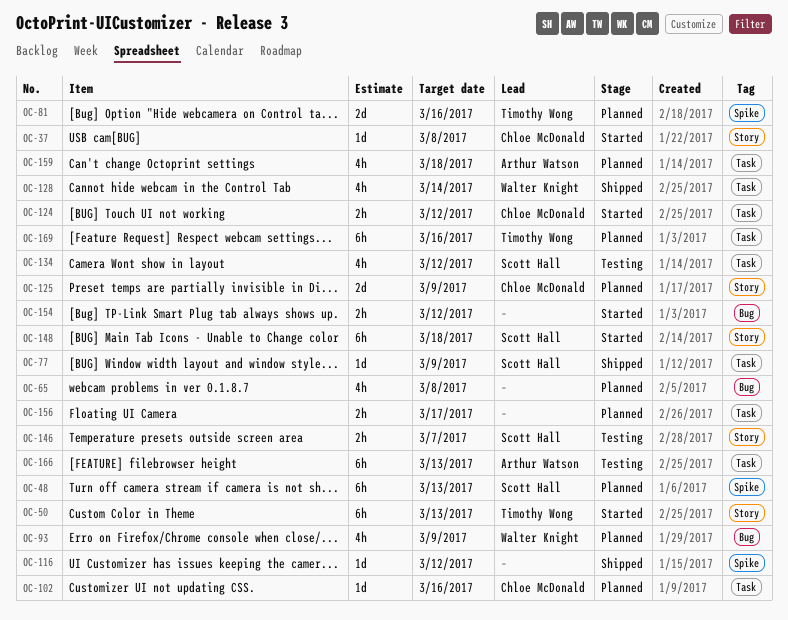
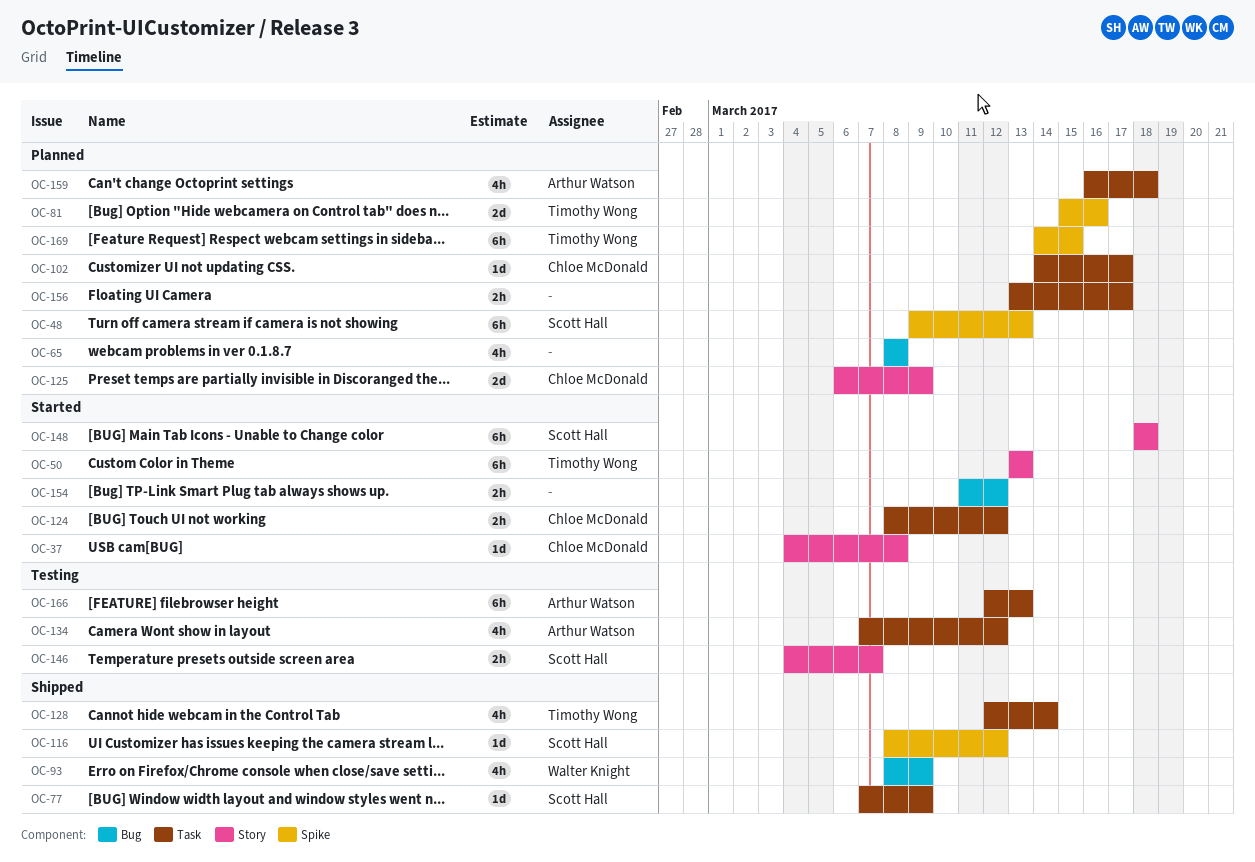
OC-93, status: Planned -> Shipped
OC-102, due: Mar 16 -> Mar 17
OC-116, owner: none -> Scott Hall
OC-128, owner: Walter Knight -> Timothy Wong
OC-134, owner: Scott Hall -> Arthur Watson
OC-169, label: Task -> Spike
OC-169, due: Mar 16 -> Mar 15

